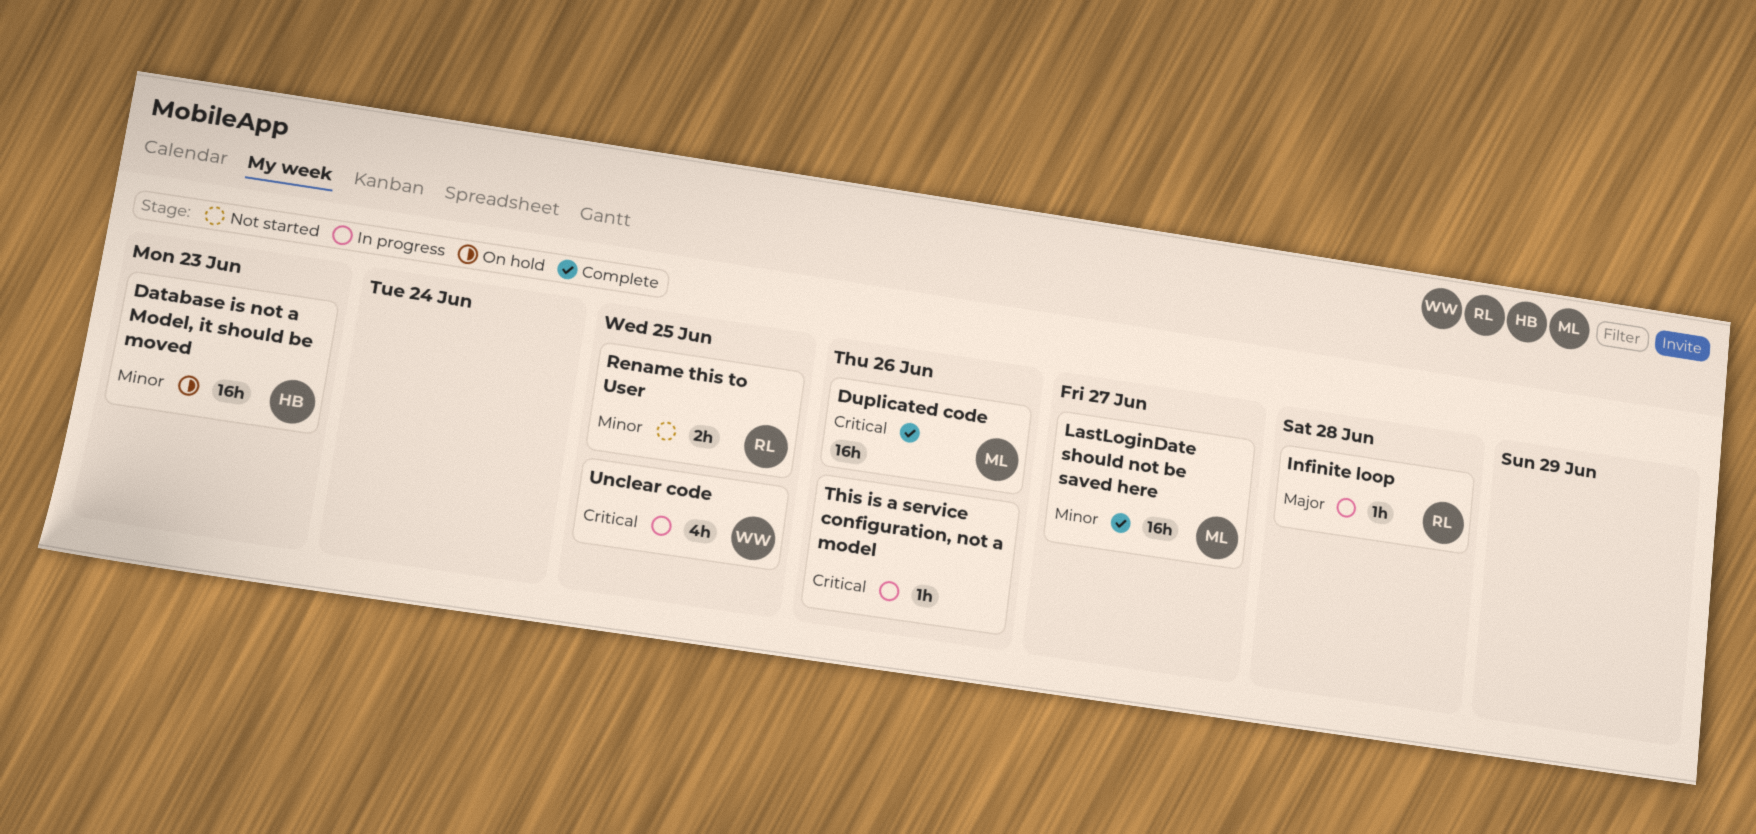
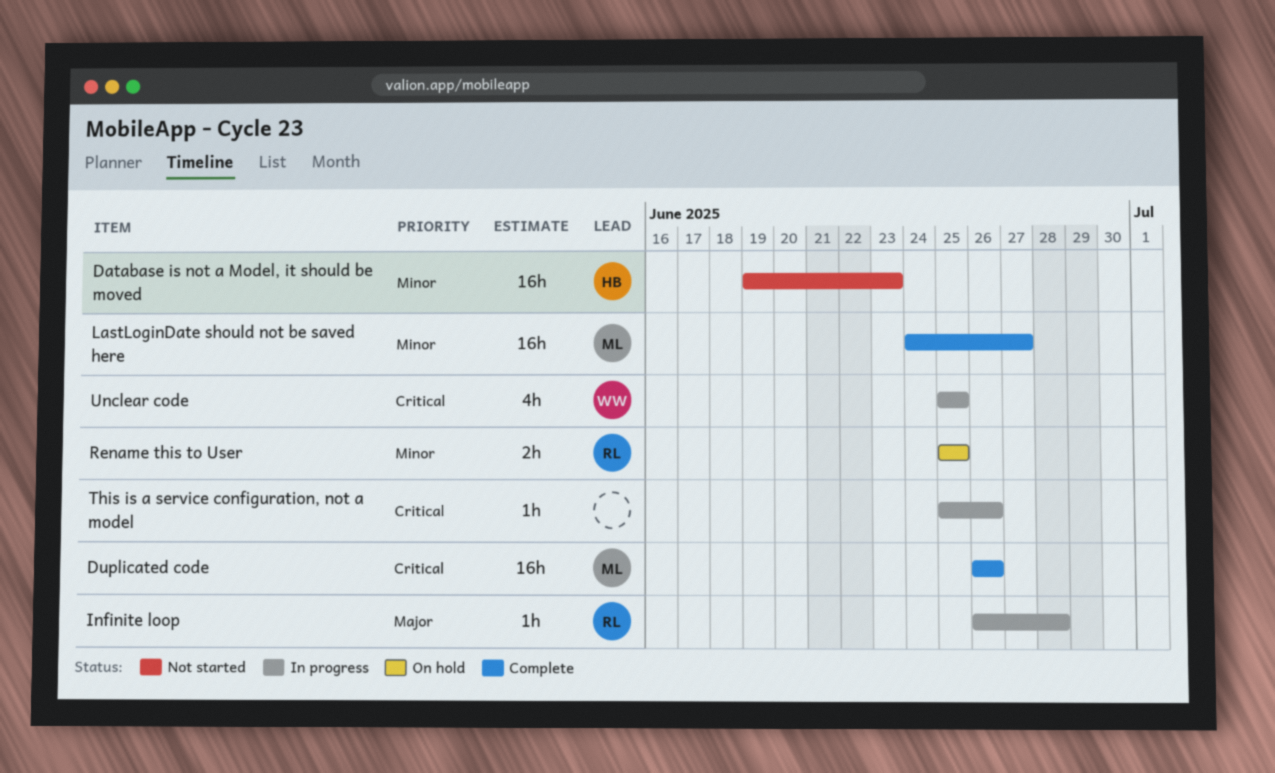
Database is not a Model, it should be moved, status: On hold -> Not started
Rename this to User, status: Not started -> On hold

